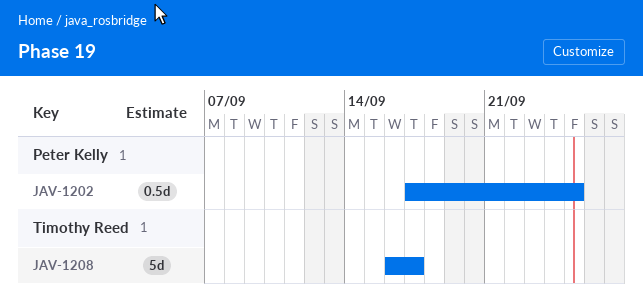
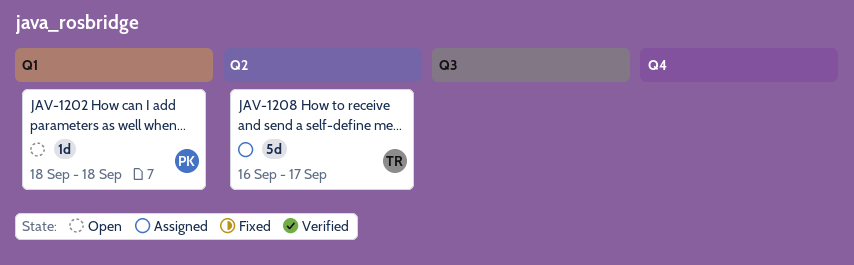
JAV-1202, estimate: 0.5d -> 1d
JAV-1202, start: Sep 17 -> Sep 18
JAV-1202, due: Sep 25 -> Sep 18

